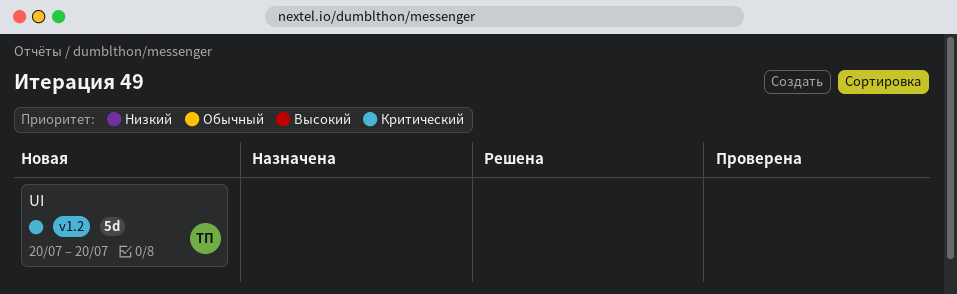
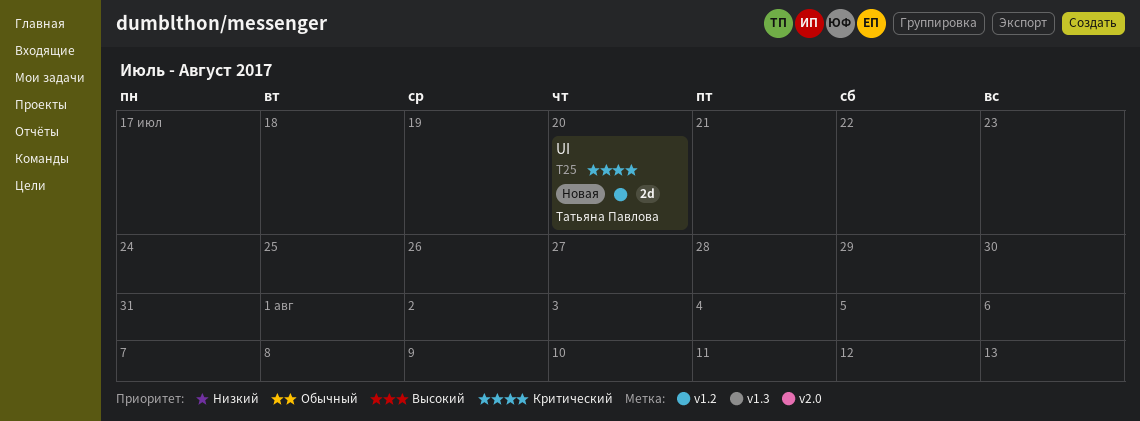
UI, estimate: 5d -> 2d

